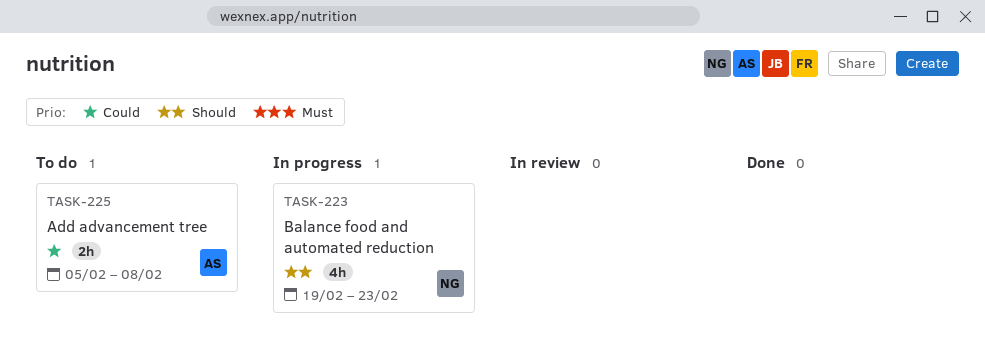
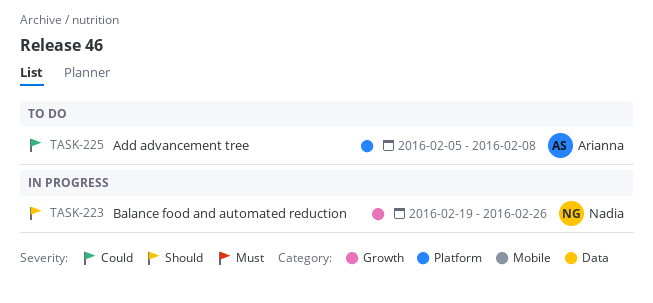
TASK-223, due: Feb 23 -> Feb 26

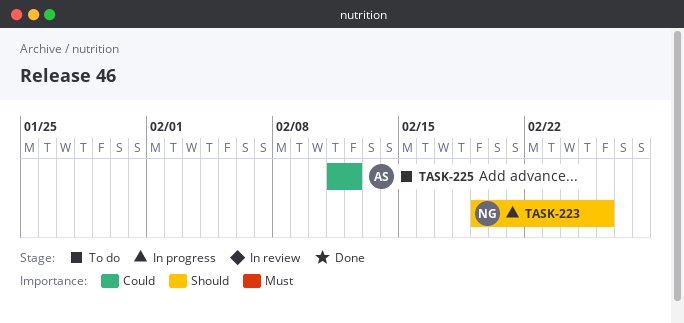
TASK-225, start: Feb 5 -> Feb 11
TASK-225, due: Feb 8 -> Feb 12

